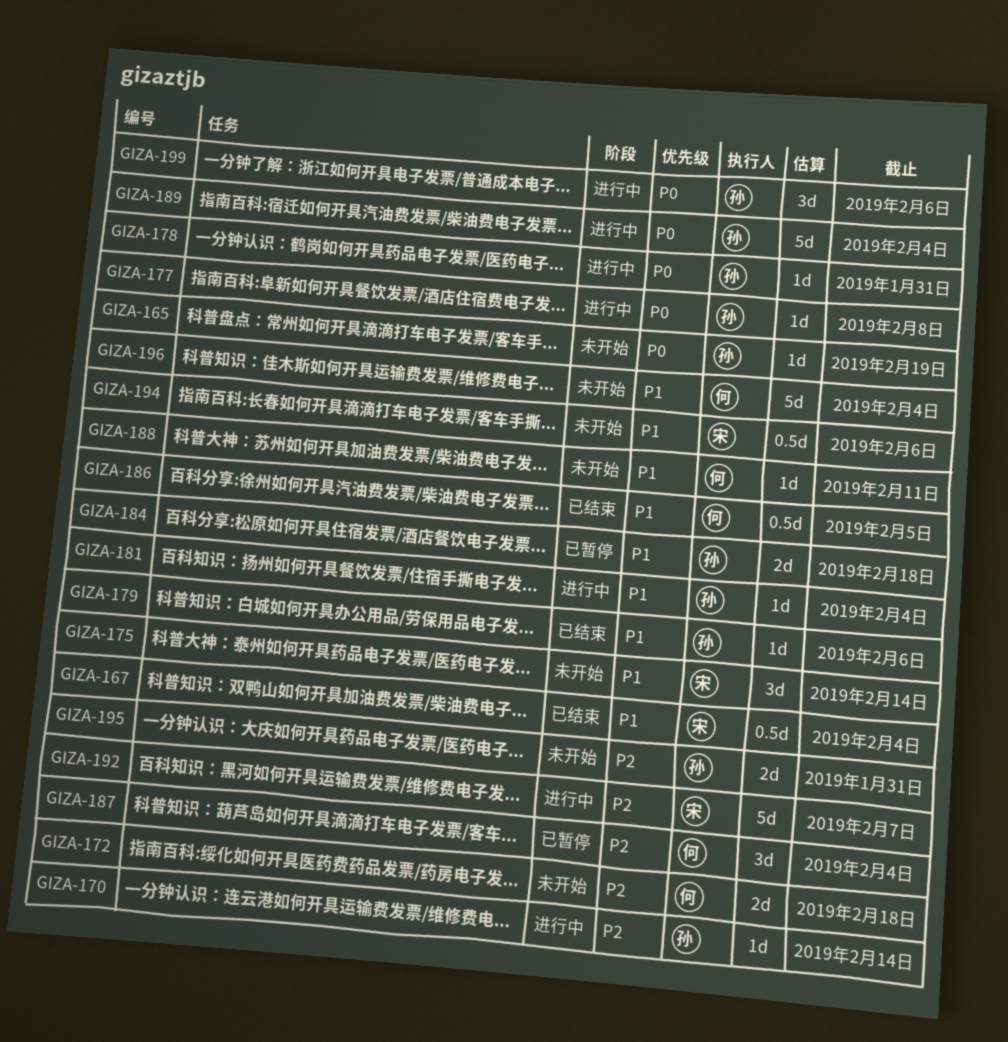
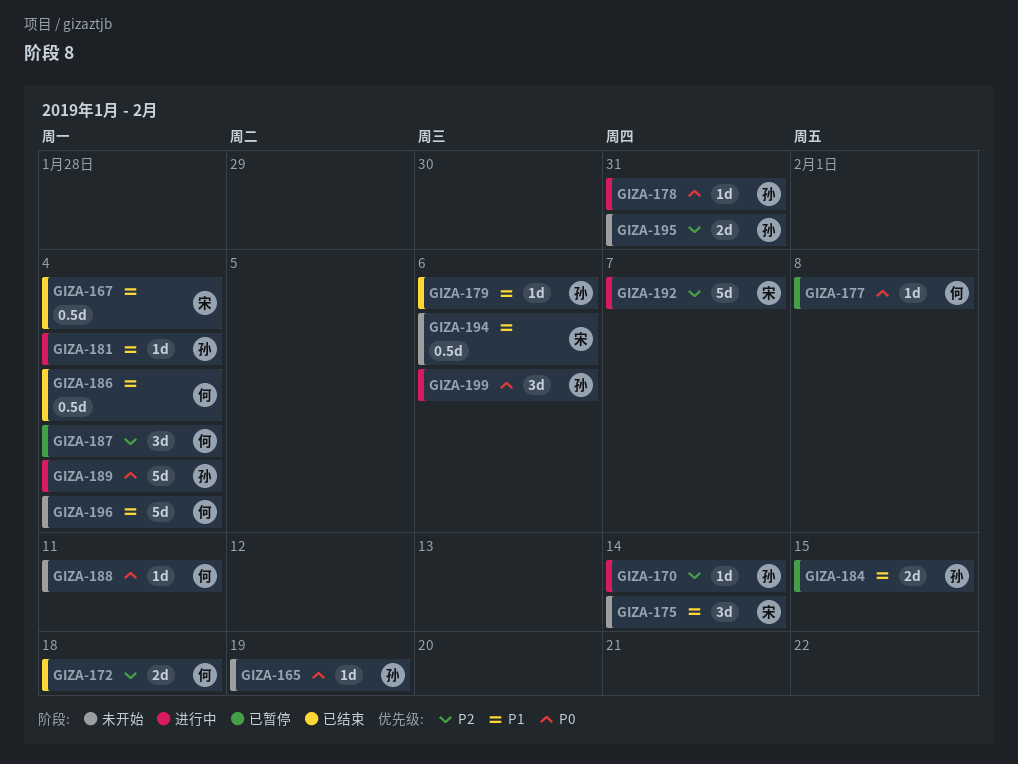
GIZA-172, status: 未开始 -> 已结束
GIZA-177, status: 进行中 -> 已暂停
GIZA-177, owner: 孙 -> 何
GIZA-184, due: Feb 18 -> Feb 15
GIZA-186, due: Feb 5 -> Feb 4
GIZA-188, priority: P1 -> P0

